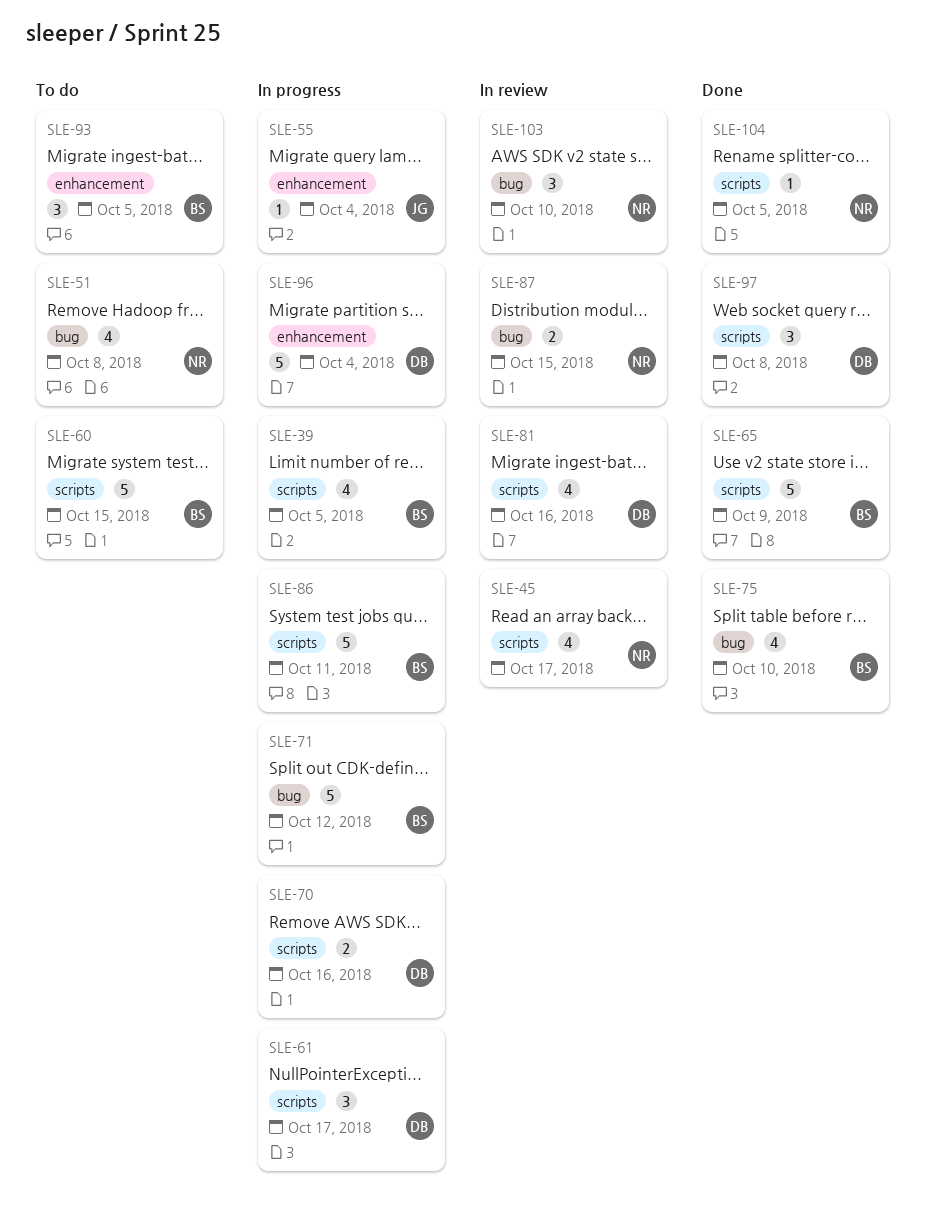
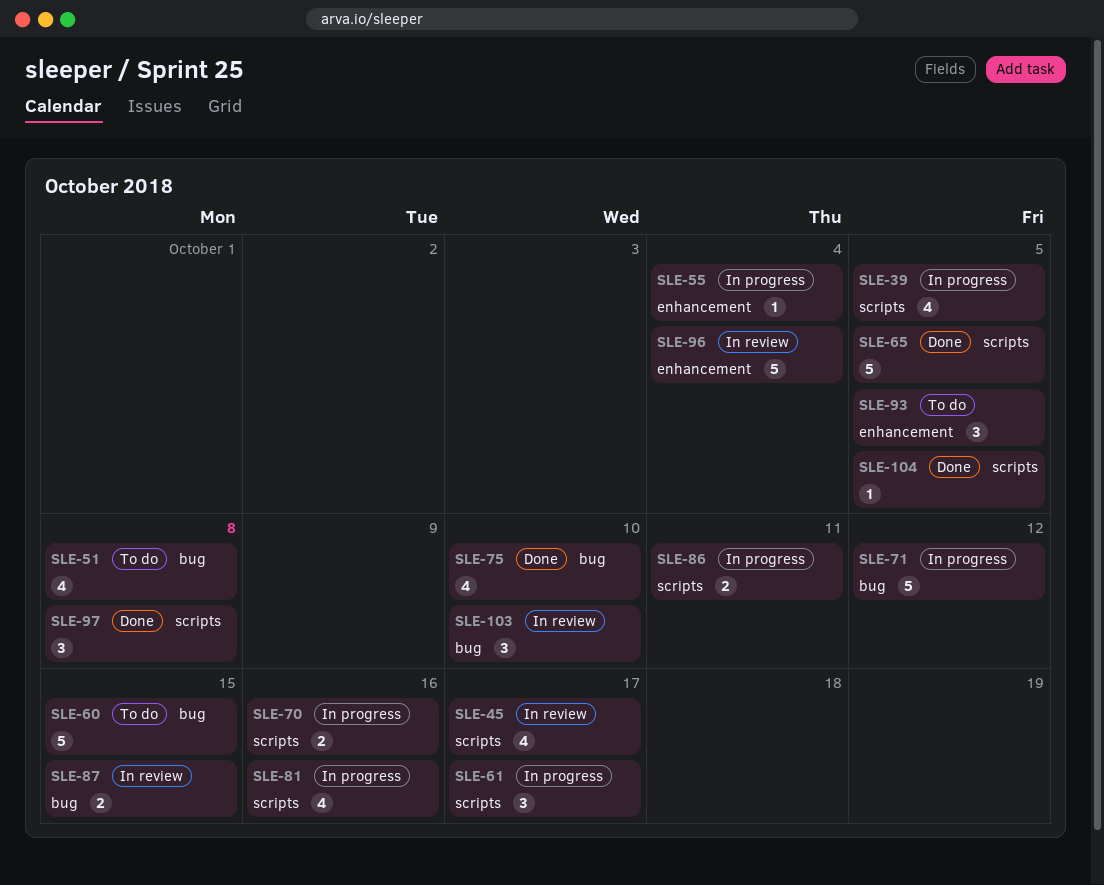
SLE-60, label: scripts -> bug
SLE-65, due: Oct 9 -> Oct 5
SLE-81, status: In review -> In progress
SLE-86, estimate: 5 -> 2
SLE-96, status: In progress -> In review

